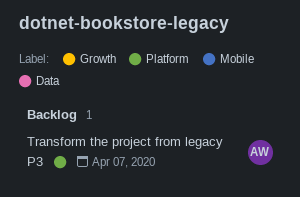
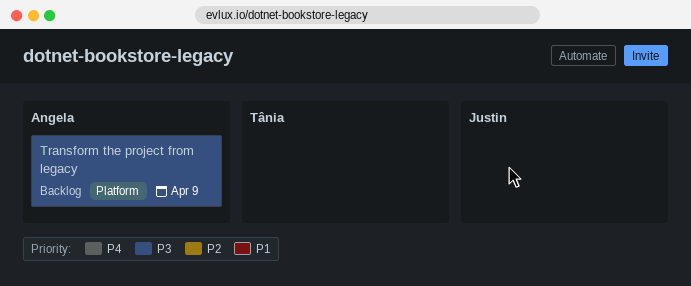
Transform the project from legacy, due: Apr 7 -> Apr 9

